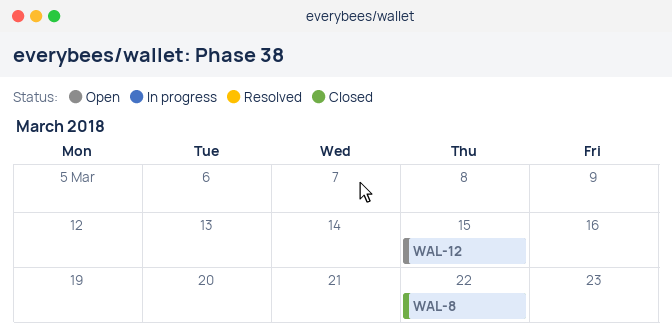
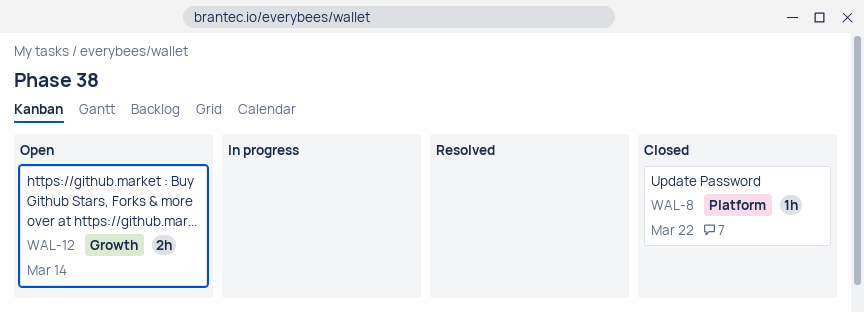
WAL-12, due: Mar 15 -> Mar 14

